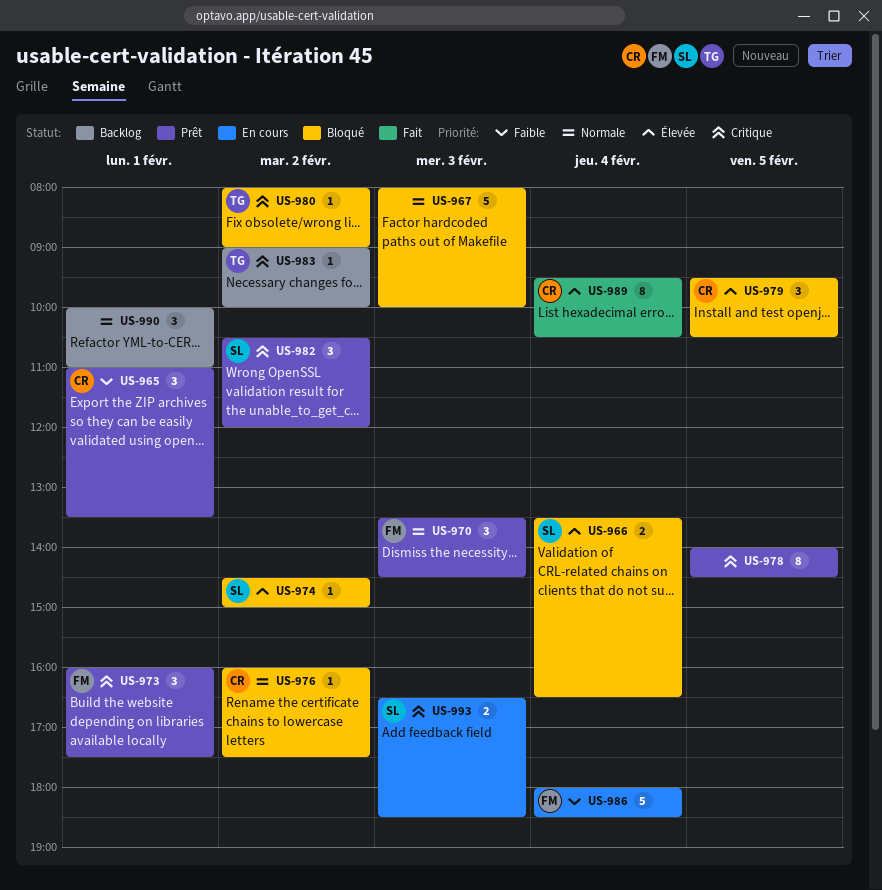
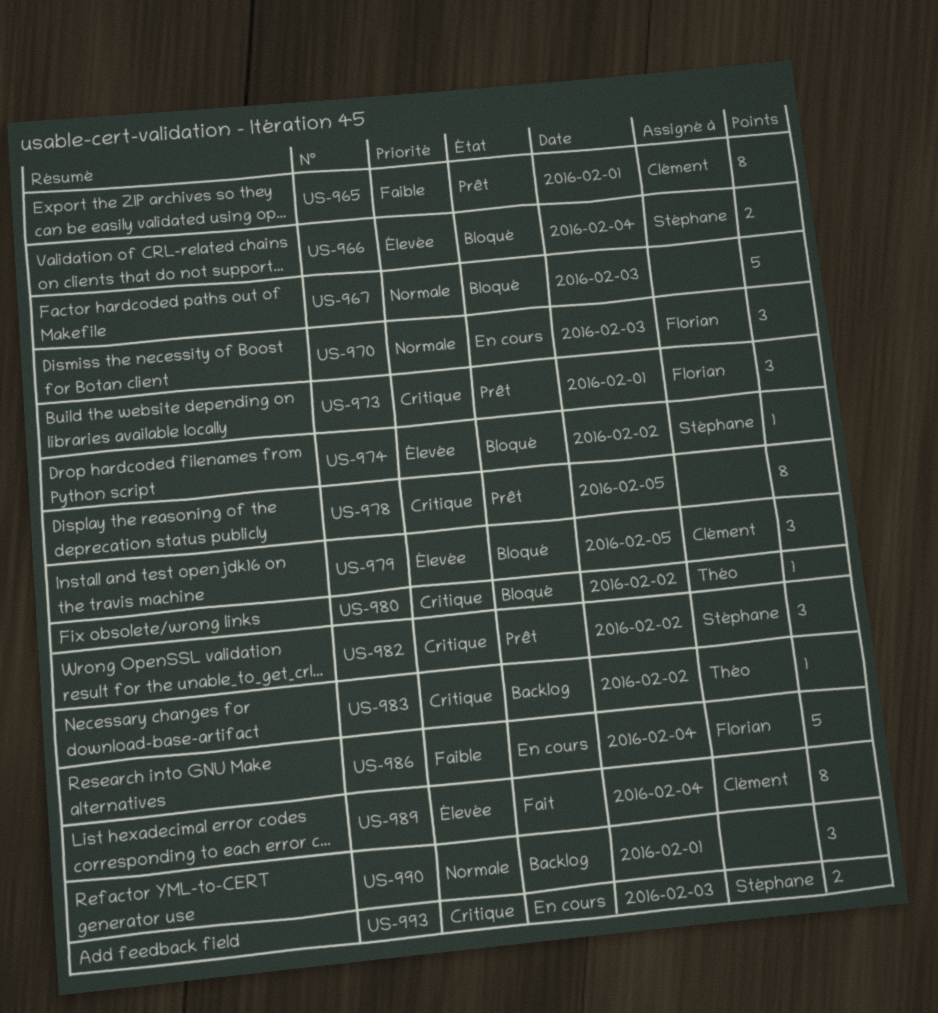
US-965, estimate: 3 -> 8
US-970, status: Prêt -> En cours
US-976: present -> none

